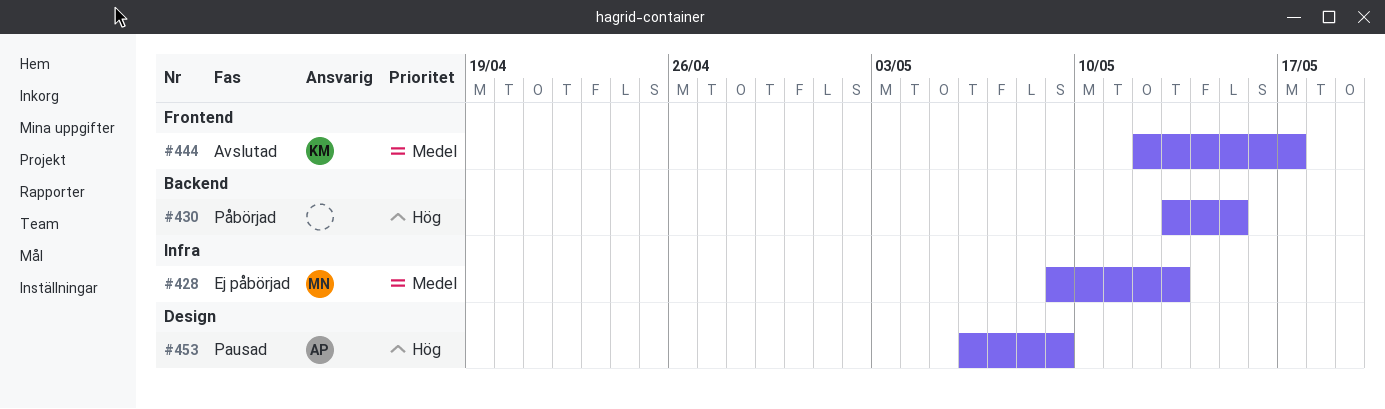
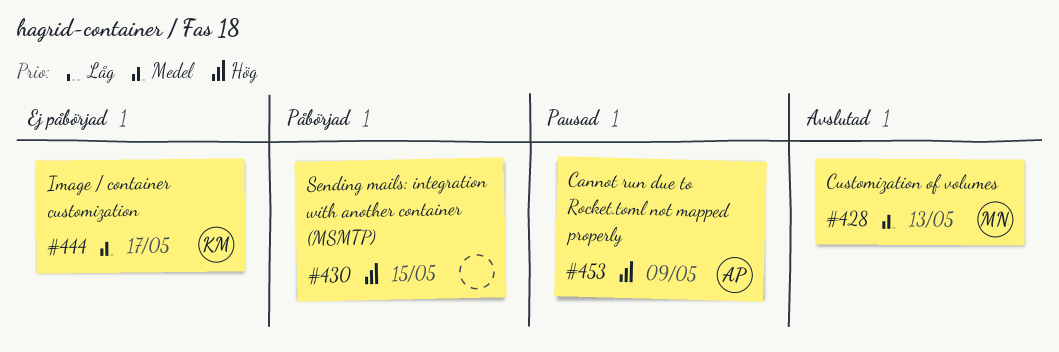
#428, status: Ej påbörjad -> Avslutad
#444, status: Avslutad -> Ej påbörjad

